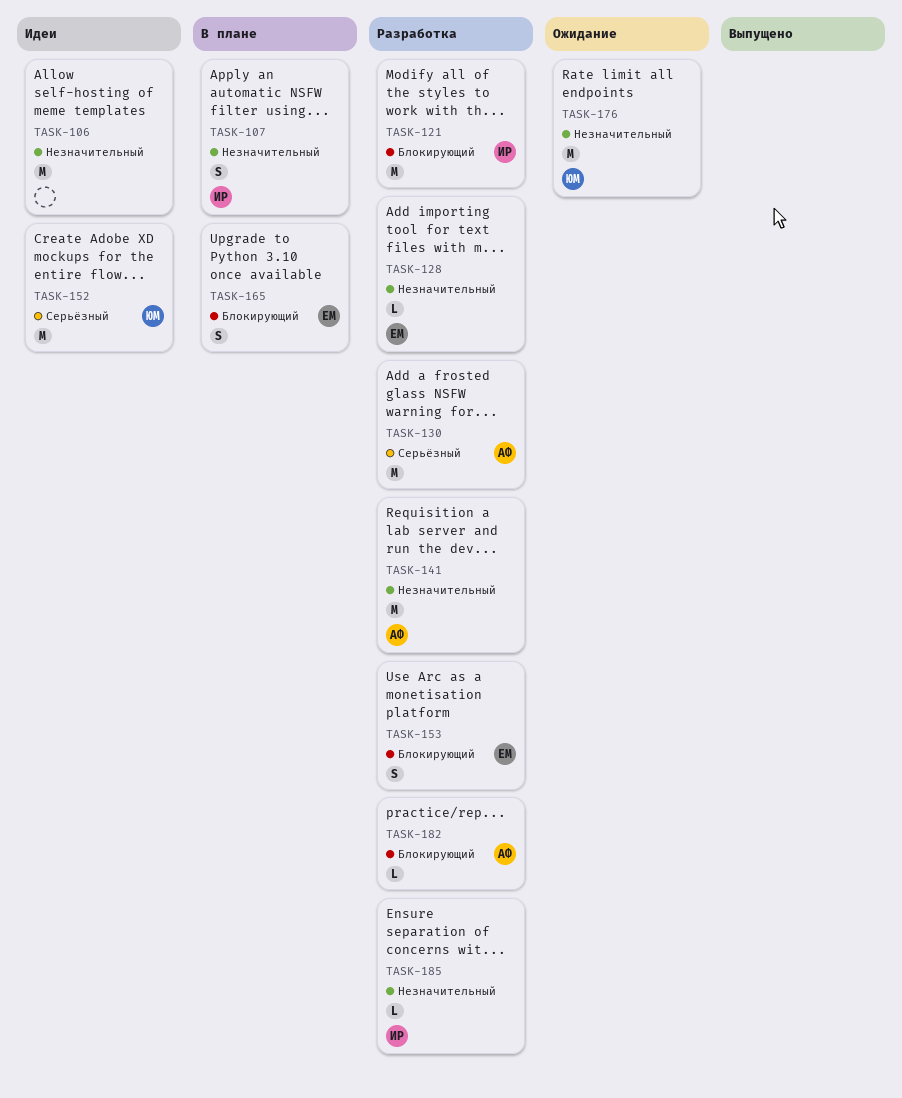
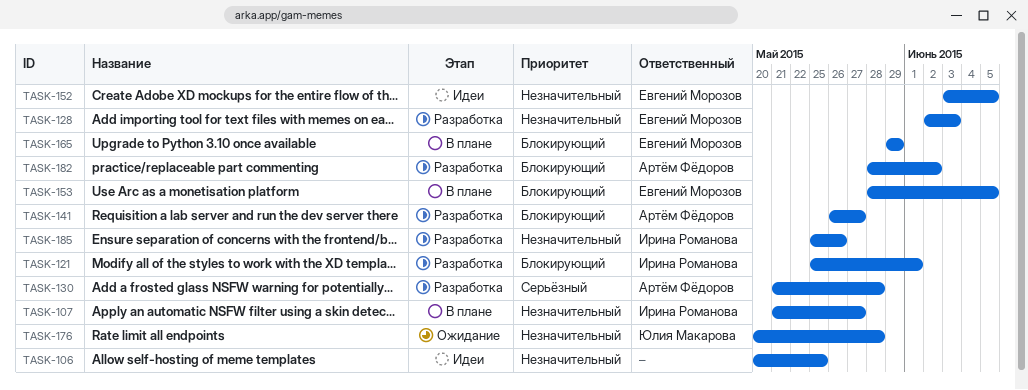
TASK-141, priority: Незначительный -> Блокирующий
TASK-152, owner: Юлия Макарова -> Евгений Морозов
TASK-152, priority: Серьёзный -> Незначительный
TASK-153, status: Разработка -> В плане

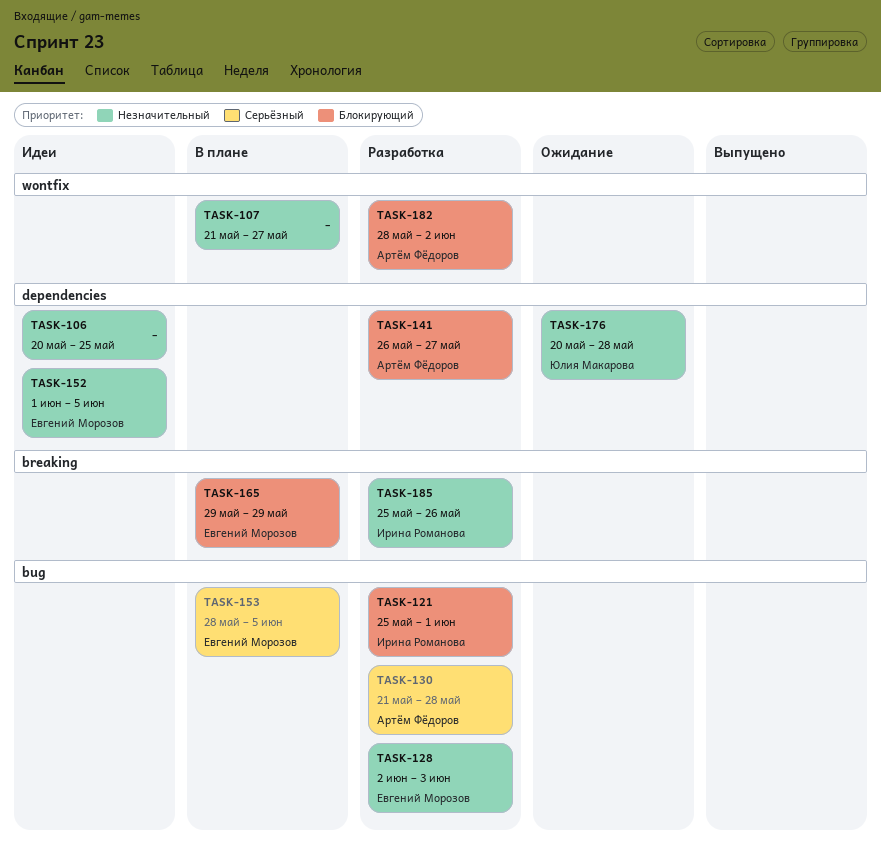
TASK-107, owner: Ирина Романова -> none
TASK-152, start: Jun 3 -> Jun 1
TASK-153, priority: Блокирующий -> Серьёзный

